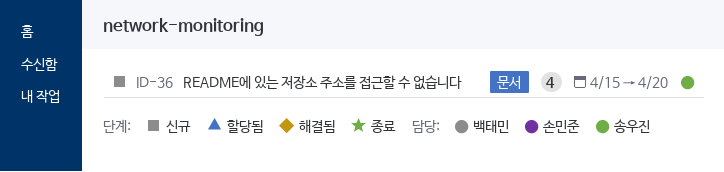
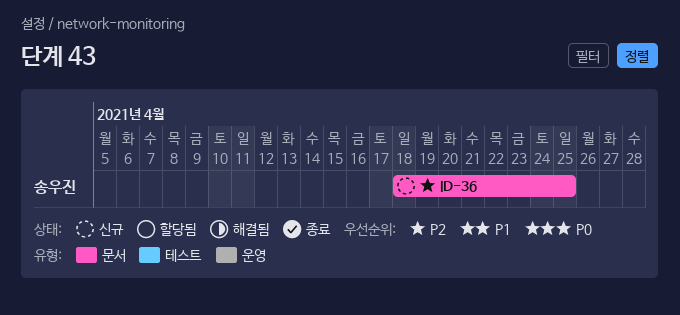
ID-36, start: Apr 15 -> Apr 18
ID-36, due: Apr 20 -> Apr 25

